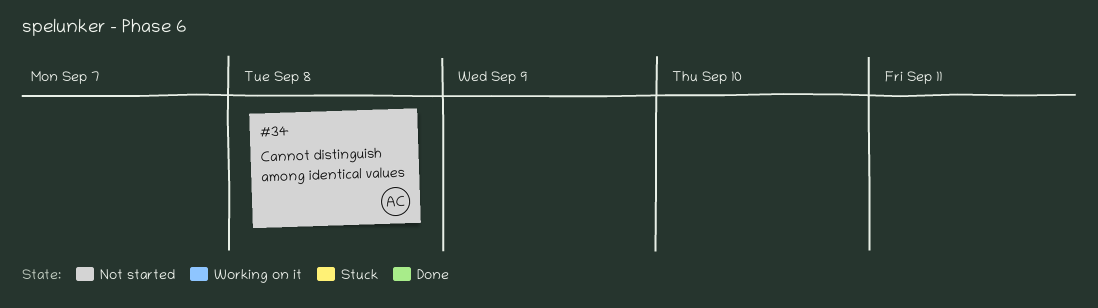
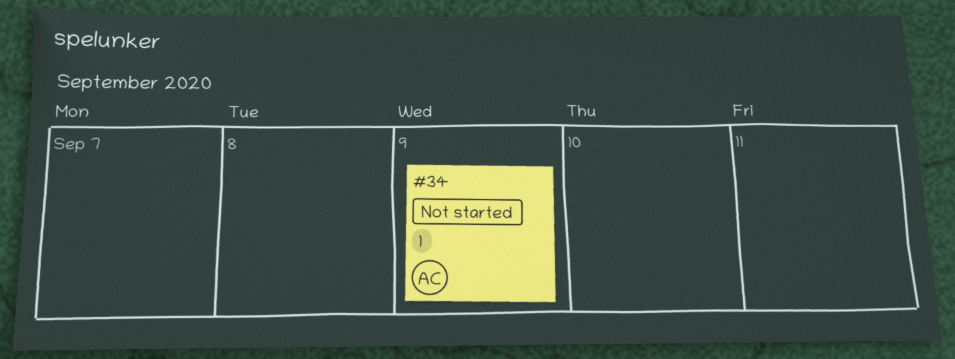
#34, due: Sep 8 -> Sep 9

